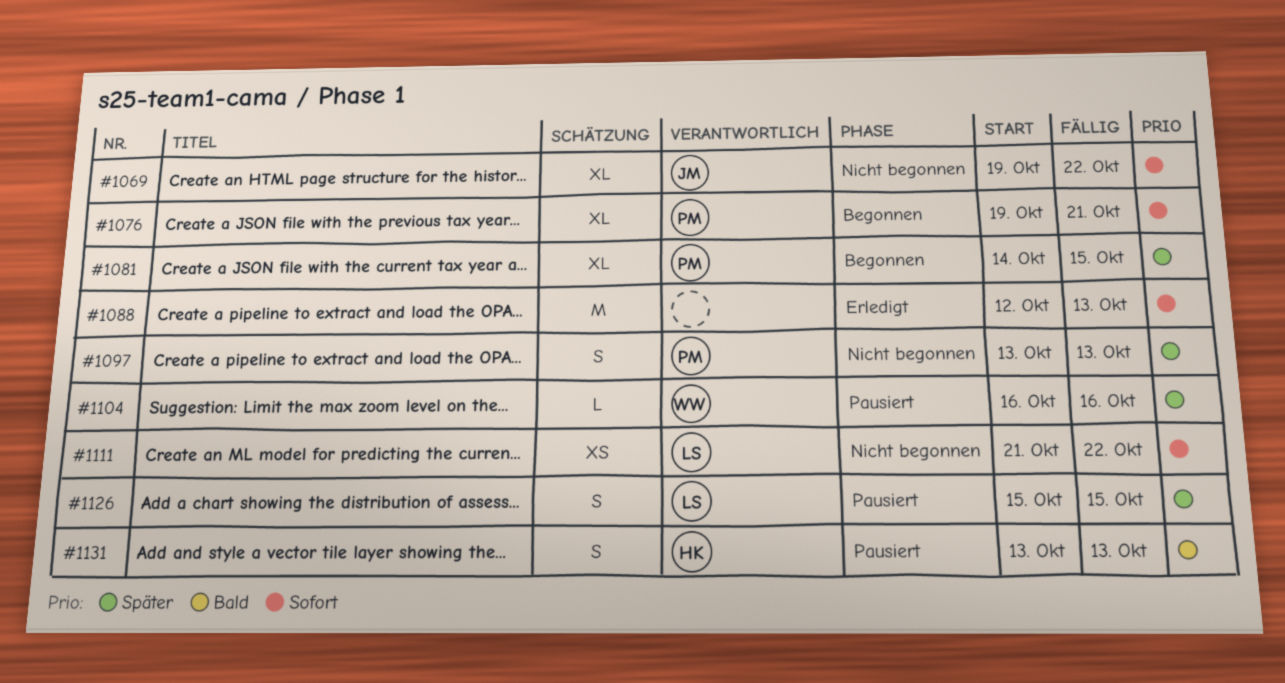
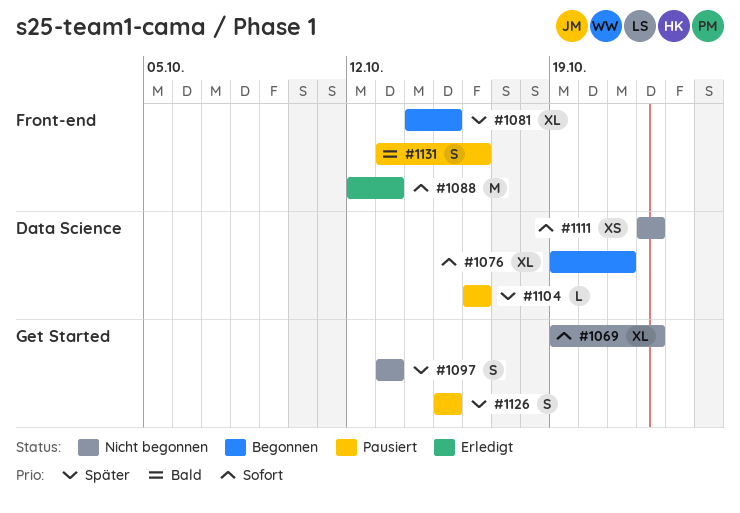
#1111, start: Oct 21 -> Oct 22
#1131, due: Oct 13 -> Oct 16

